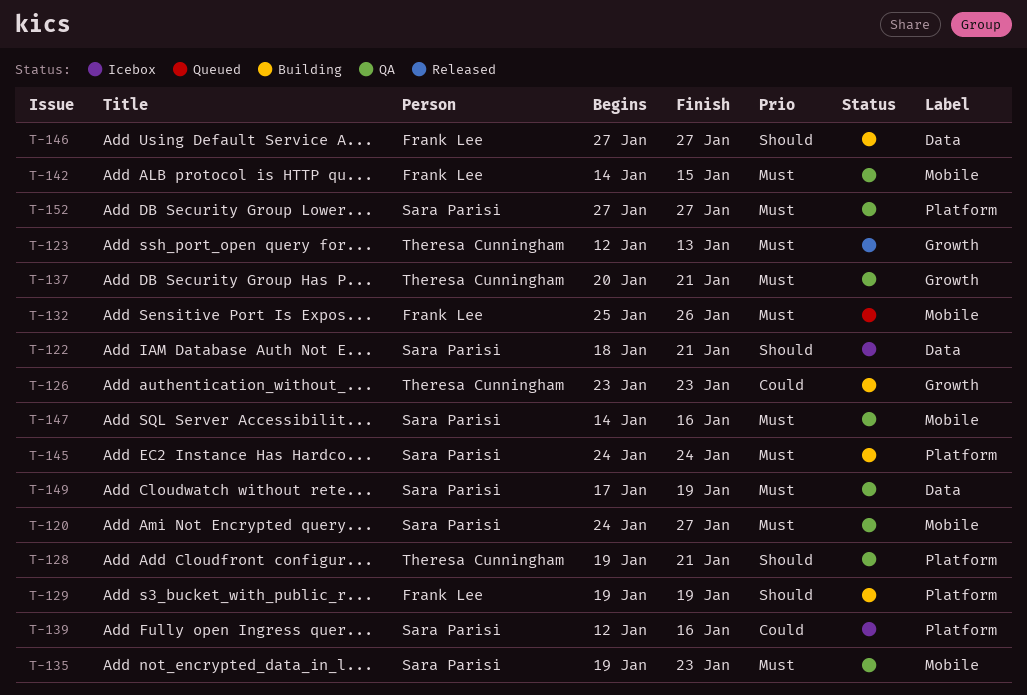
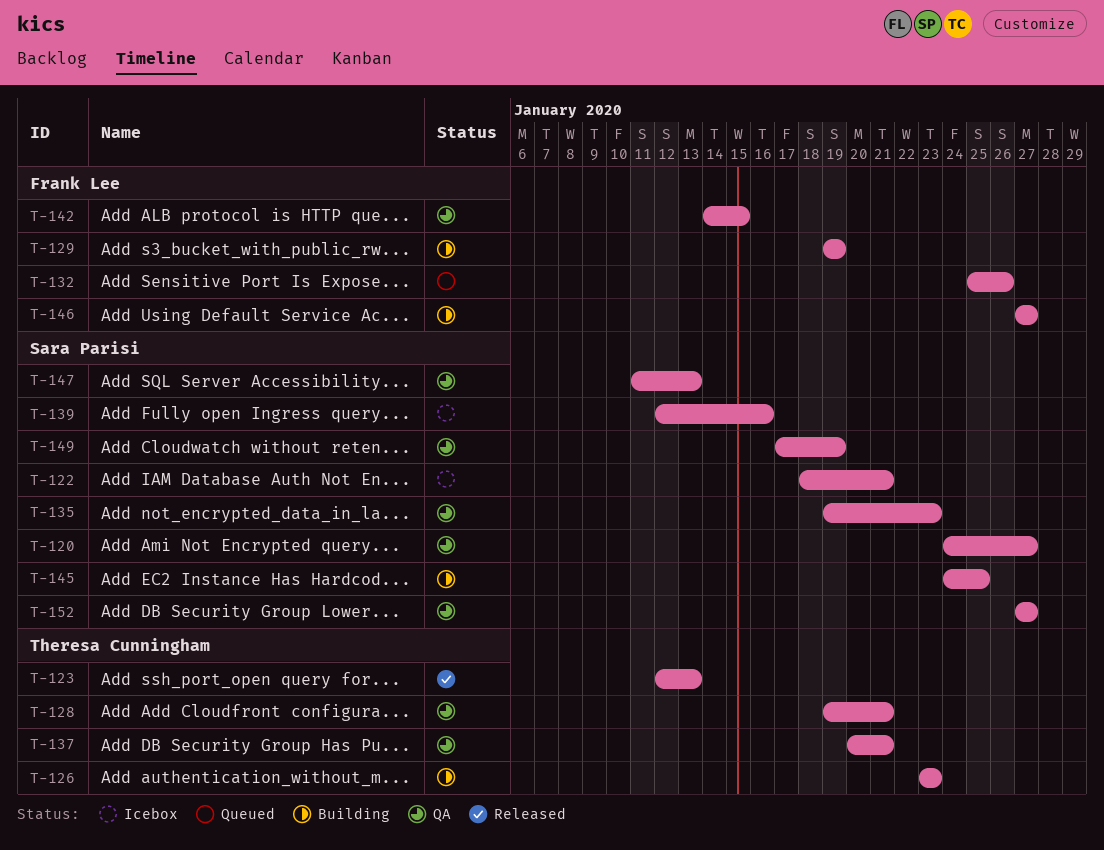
T-145, due: Jan 24 -> Jan 25
T-147, start: Jan 14 -> Jan 11
T-147, due: Jan 16 -> Jan 13

